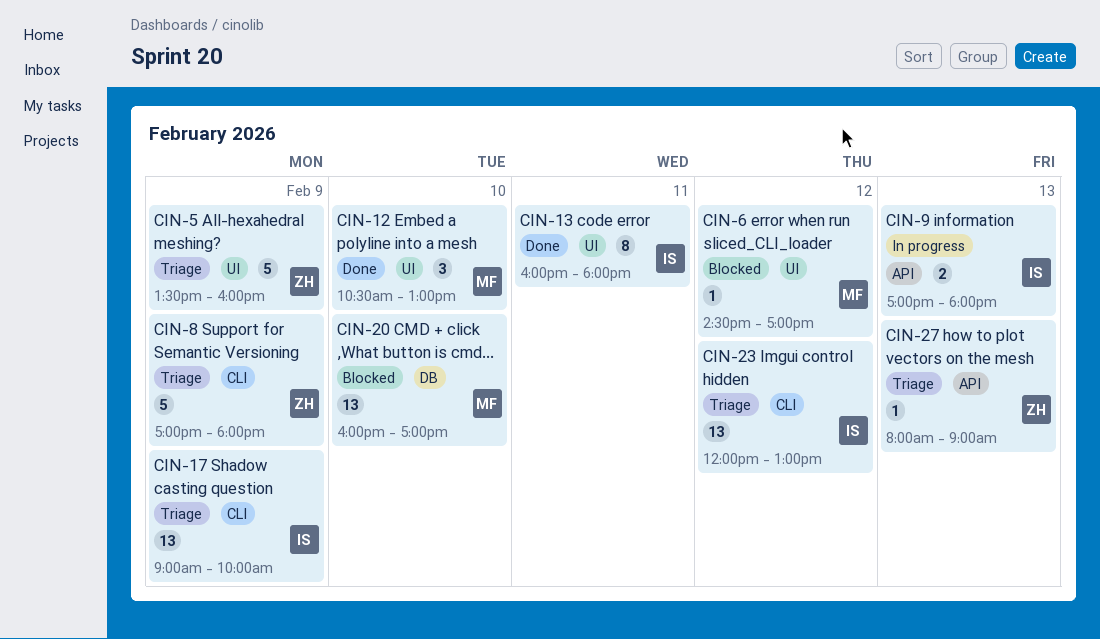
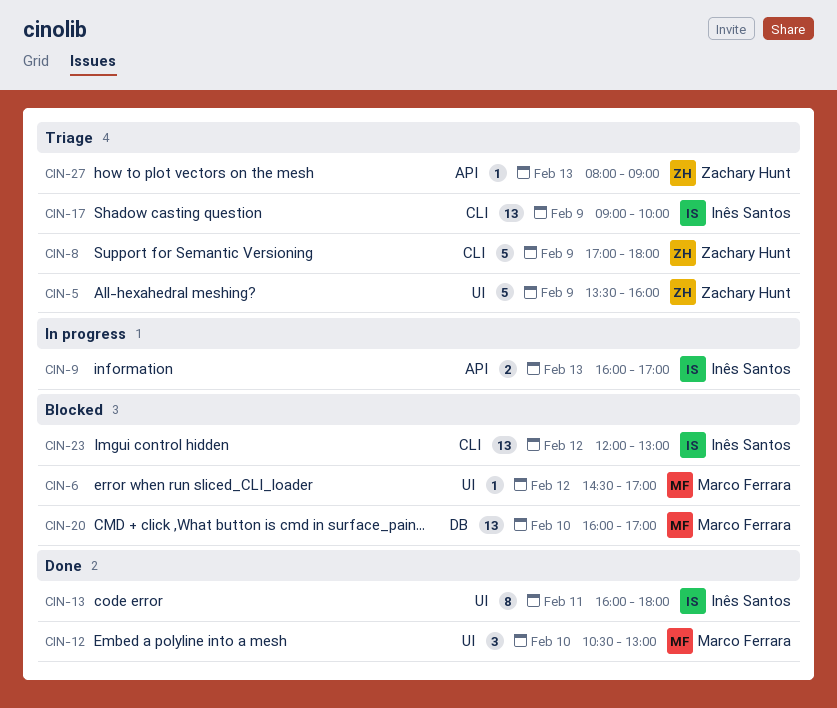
CIN-9, begins: 17:00 -> 16:00
CIN-9, ends: 18:00 -> 17:00
CIN-23, status: Triage -> Blocked

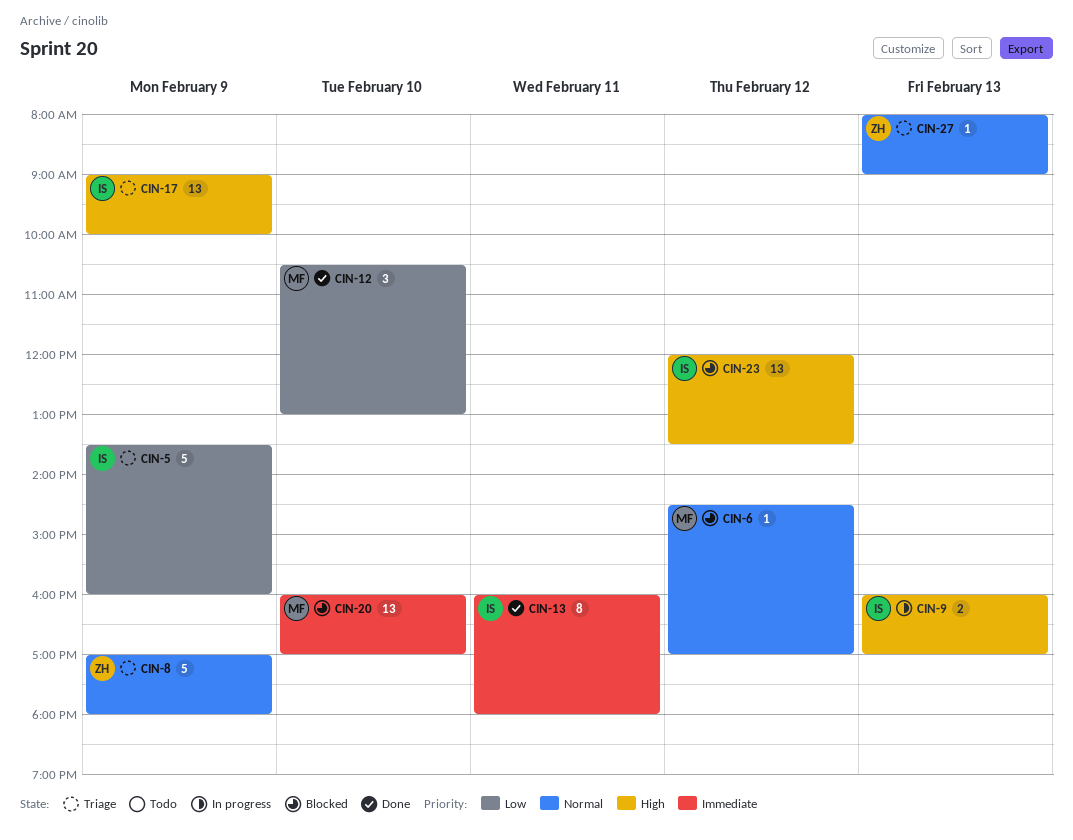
CIN-5, owner: Zachary Hunt -> Inês Santos
CIN-23, ends: 13:00 -> 13:30

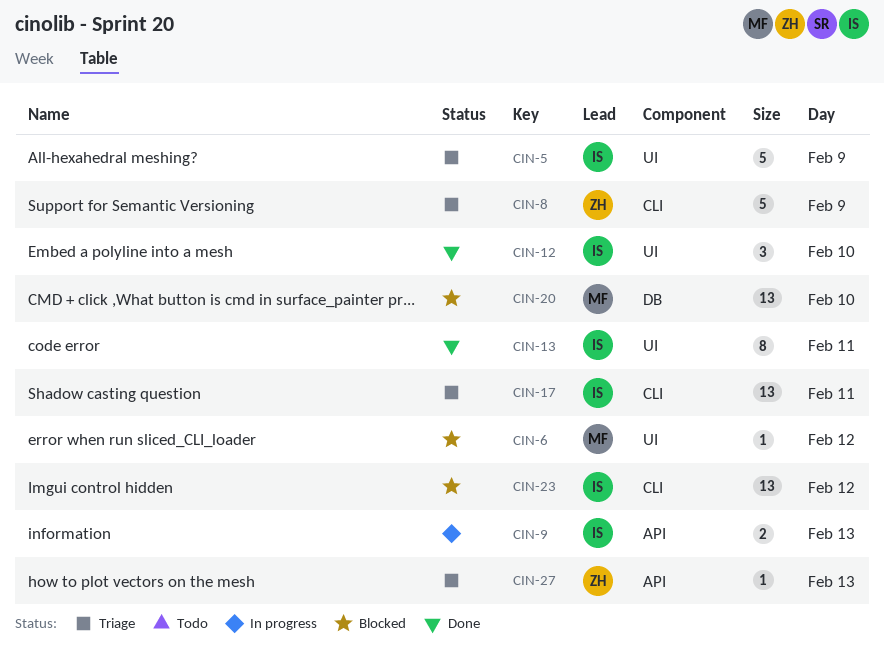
CIN-12, owner: MF -> IS
CIN-17, day: Feb 9 -> Feb 11

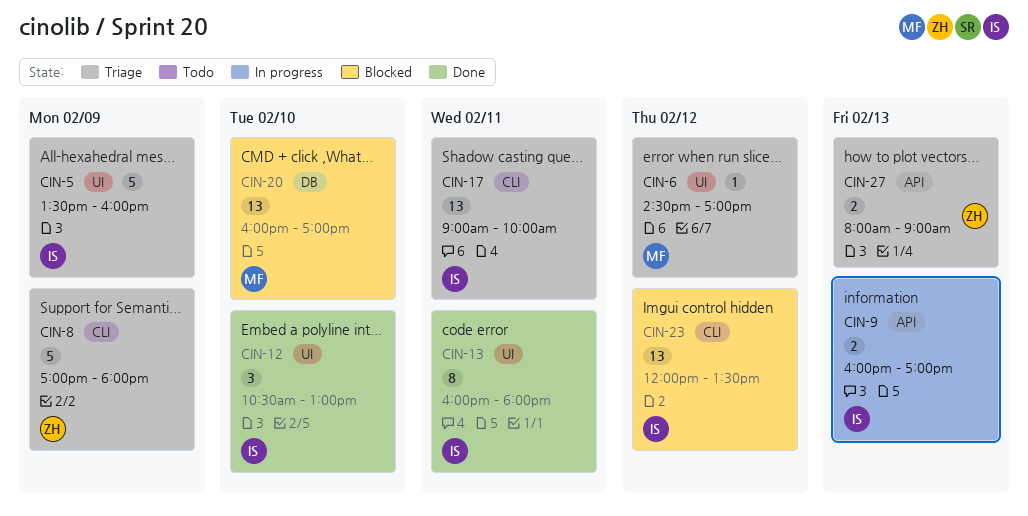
CIN-6, status: Blocked -> Triage
CIN-27, estimate: 1 -> 2

